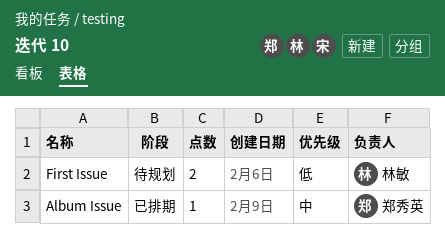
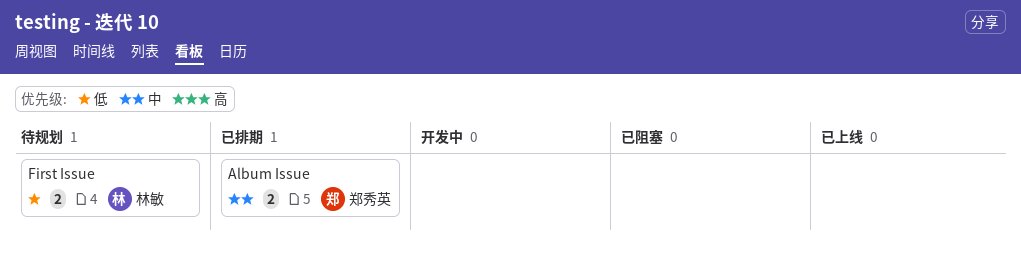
Album Issue, estimate: 1 -> 2

